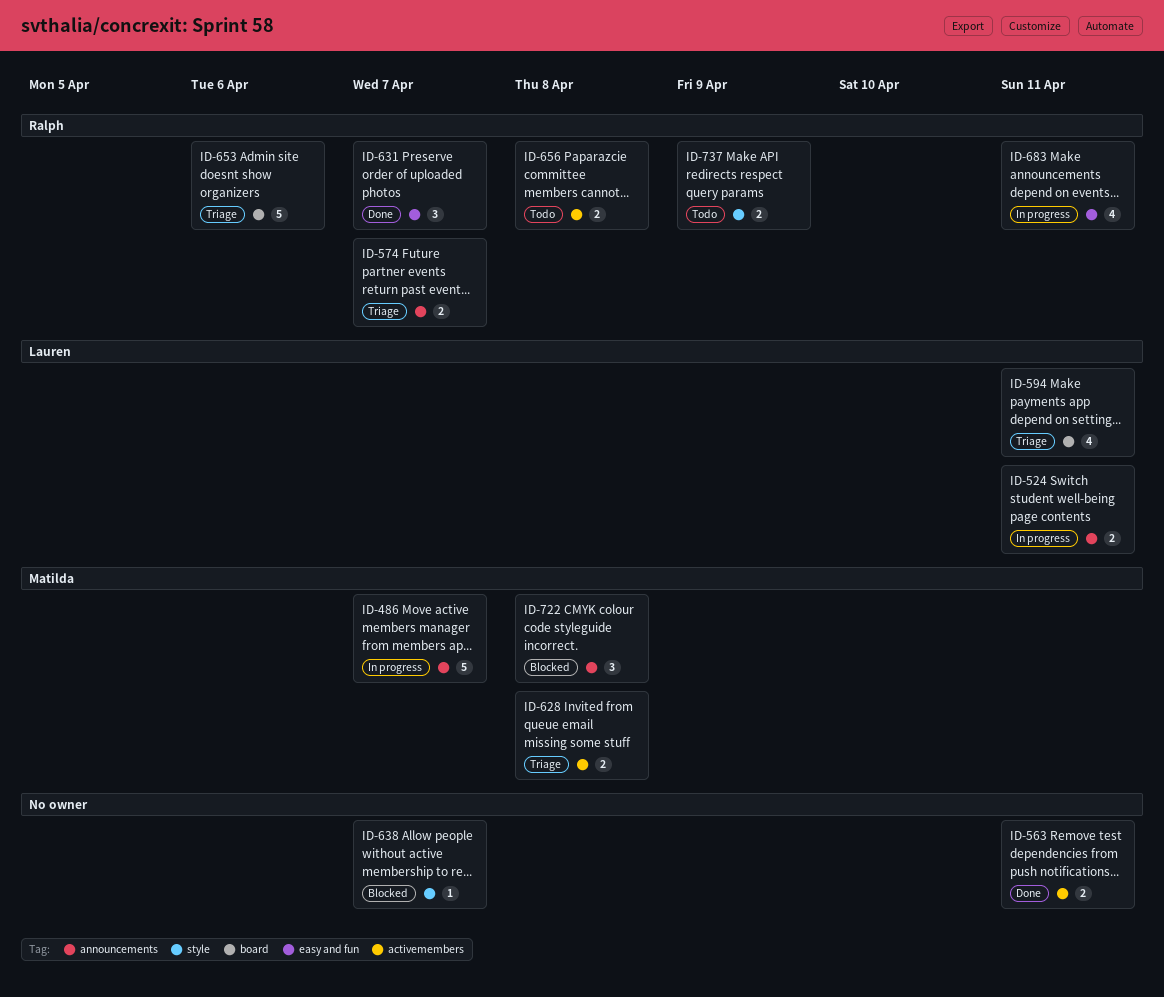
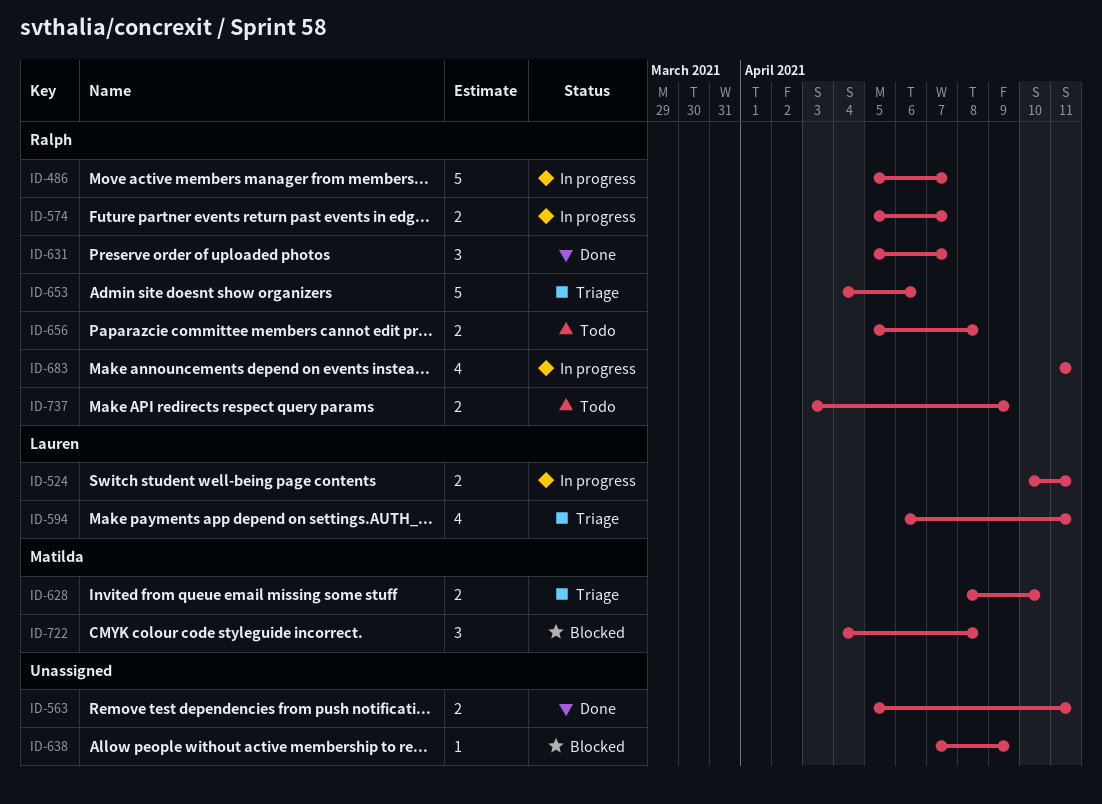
ID-486, owner: Matilda -> Ralph
ID-574, status: Triage -> In progress
ID-628, due: Apr 8 -> Apr 10
ID-638, due: Apr 7 -> Apr 9

